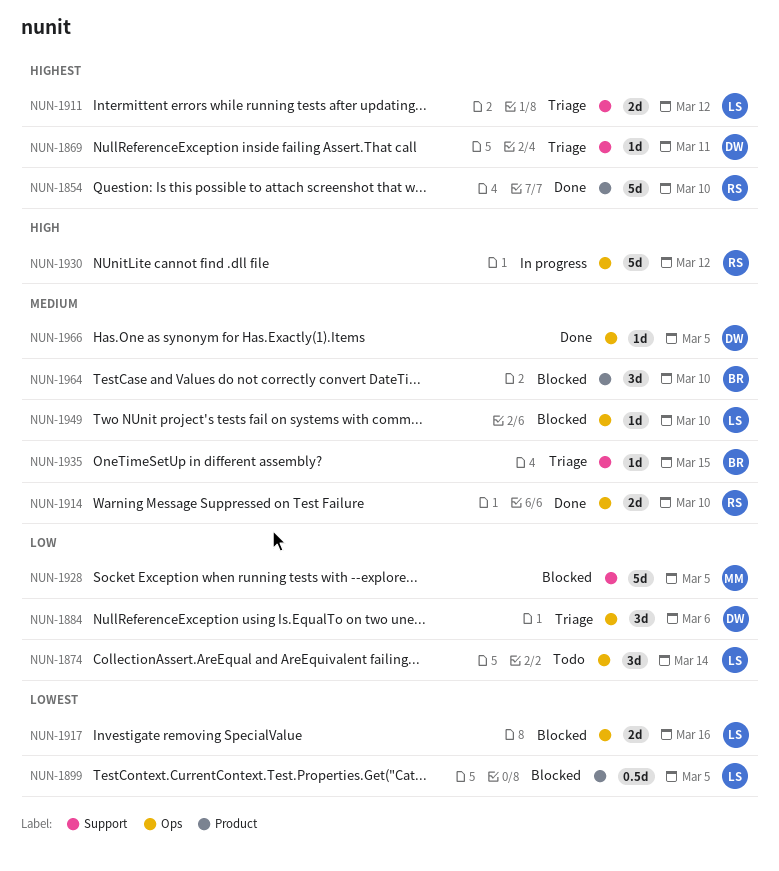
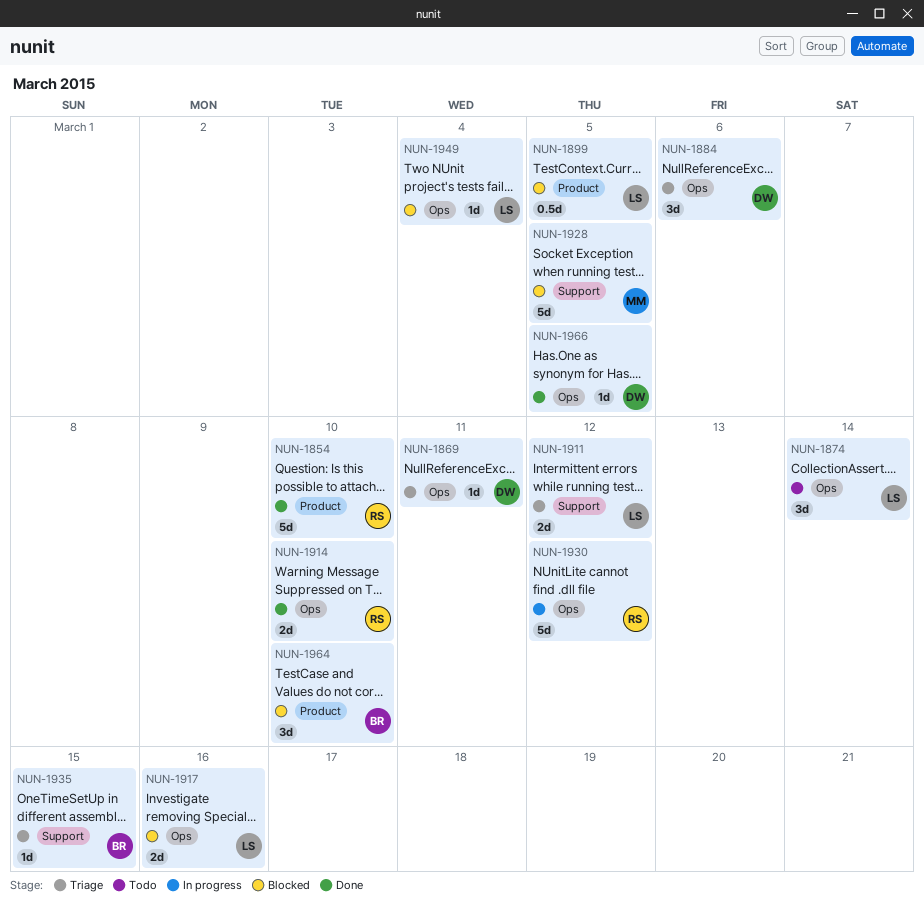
NUN-1869, label: Support -> Ops
NUN-1949, due: Mar 10 -> Mar 4

